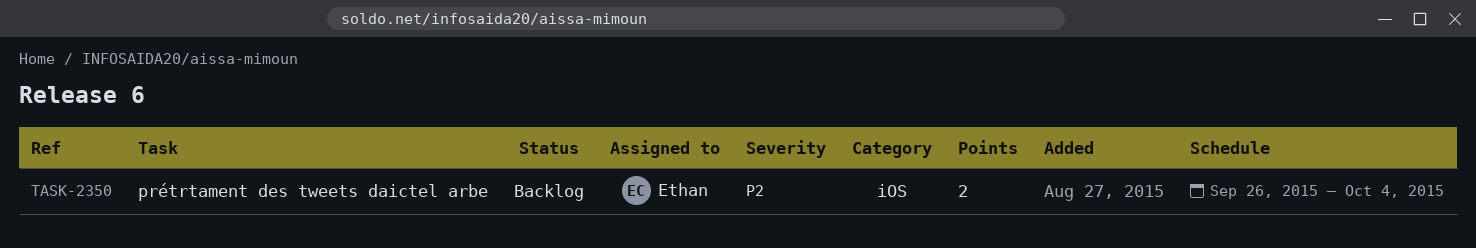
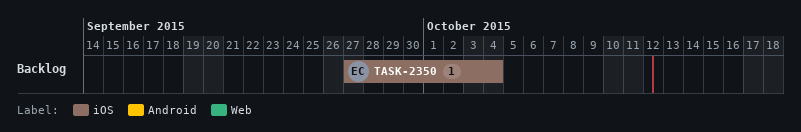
TASK-2350, estimate: 2 -> 1
TASK-2350, start: Sep 26 -> Sep 27

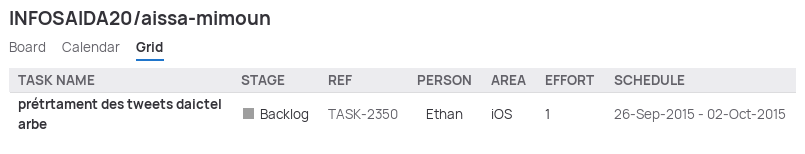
TASK-2350, start: Sep 27 -> Sep 26
TASK-2350, due: Oct 4 -> Oct 2

